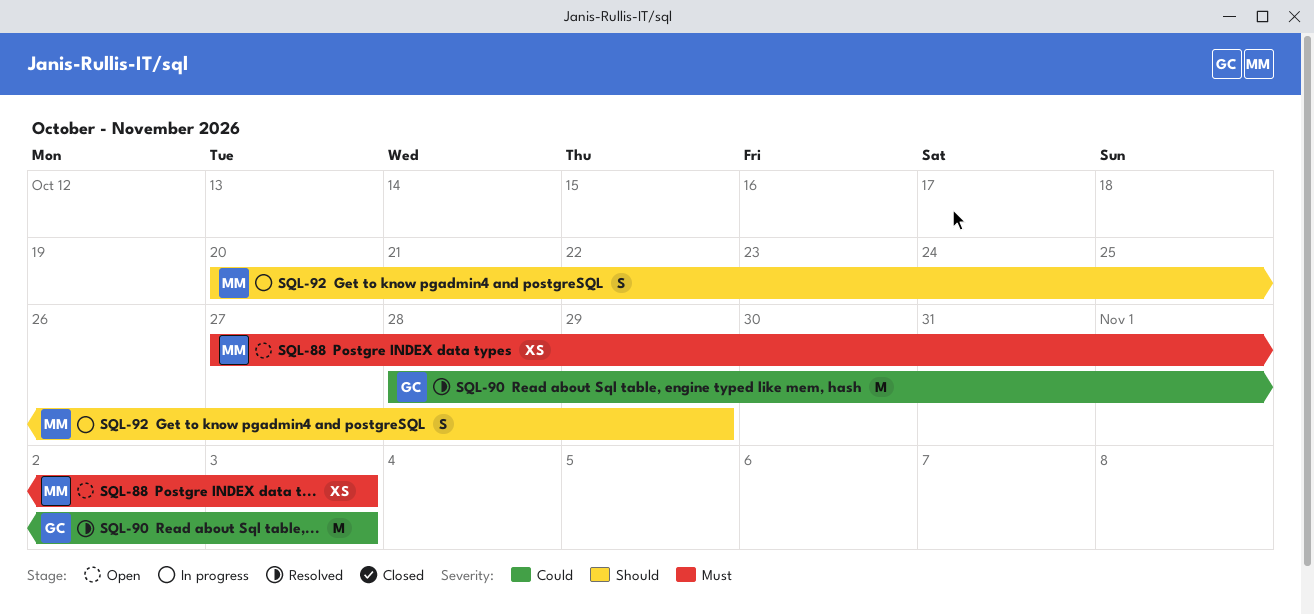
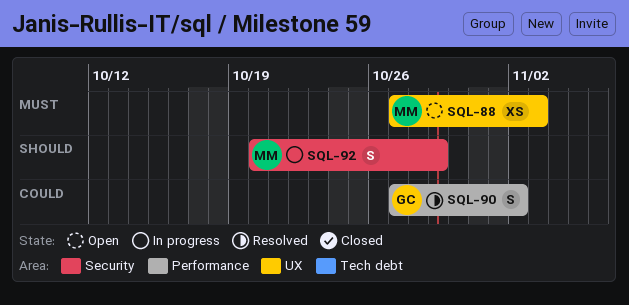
SQL-90, estimate: M -> S
SQL-90, start: Oct 28 -> Oct 27
SQL-90, due: Nov 3 -> Nov 2

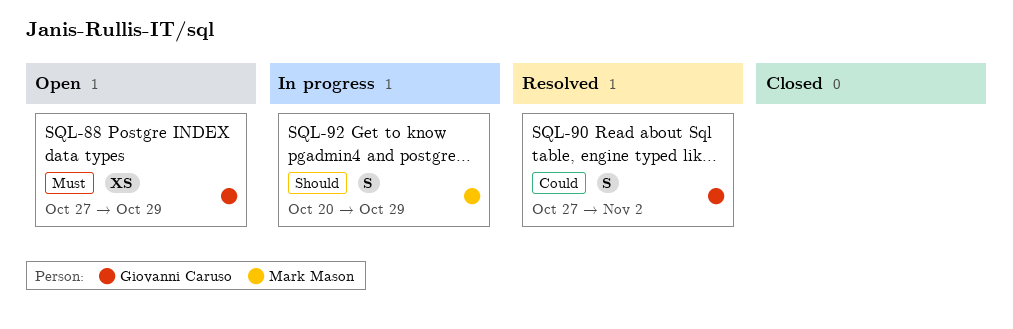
SQL-88, owner: Mark Mason -> Giovanni Caruso
SQL-88, due: Nov 3 -> Oct 29

